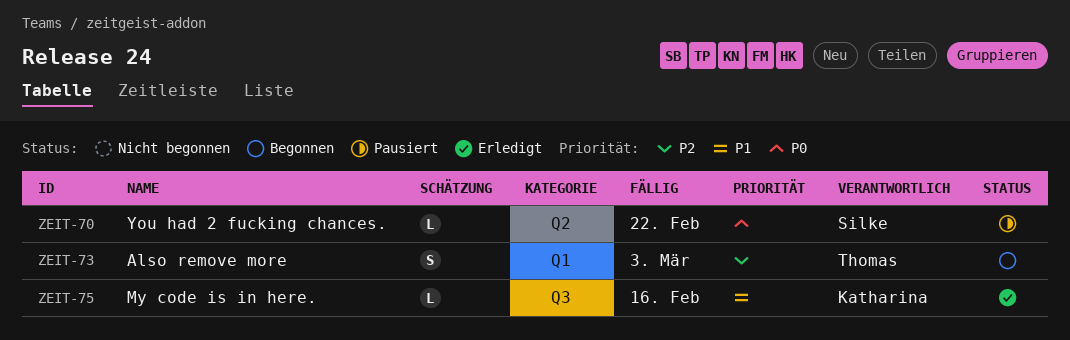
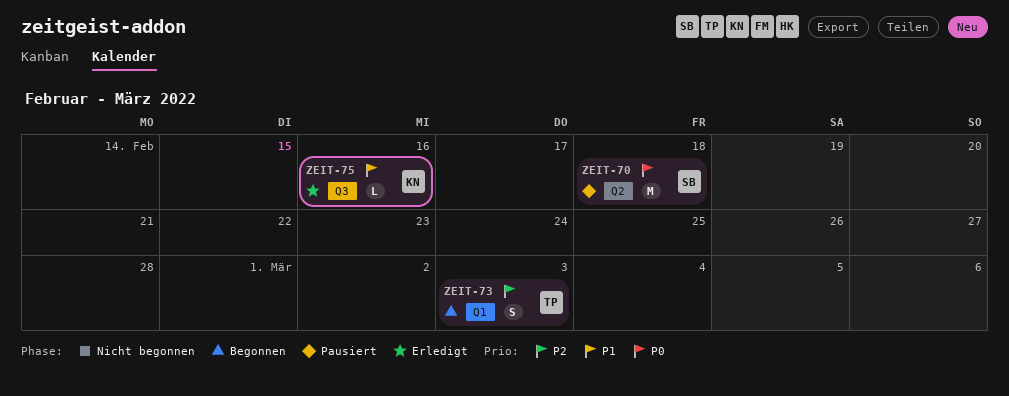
ZEIT-70, estimate: L -> M
ZEIT-70, due: Feb 22 -> Feb 18

